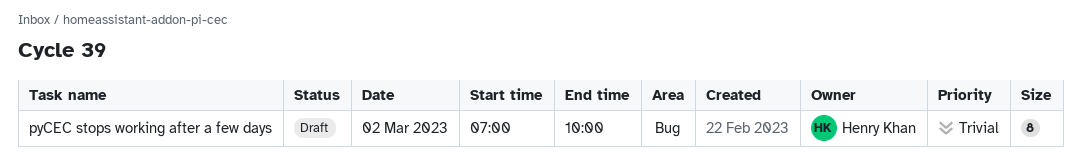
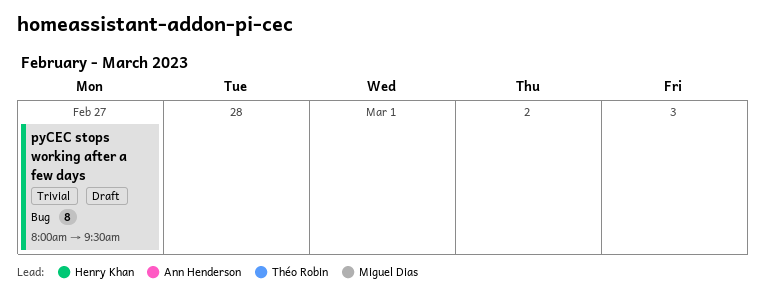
pyCEC stops working after a few days, day: Mar 2 -> Feb 27
pyCEC stops working after a few days, begins: 07:00 -> 08:00
pyCEC stops working after a few days, ends: 10:00 -> 09:30

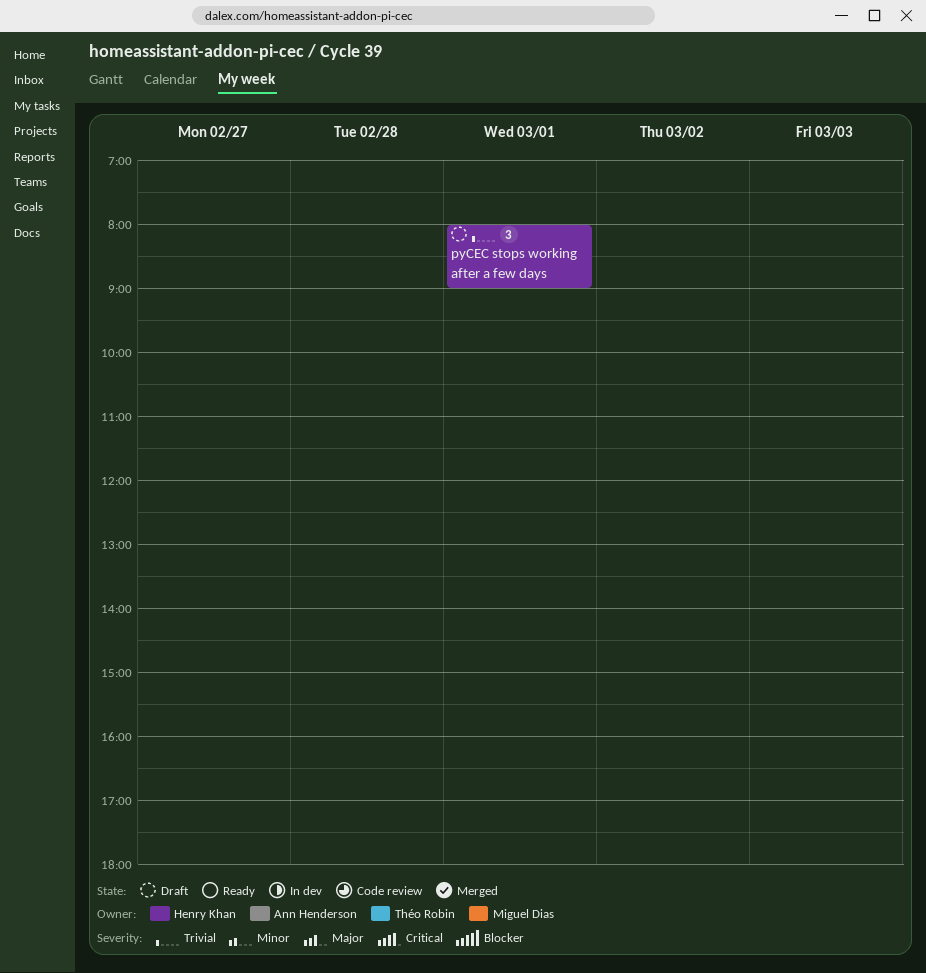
pyCEC stops working after a few days, estimate: 8 -> 3
pyCEC stops working after a few days, day: Feb 27 -> Mar 1
pyCEC stops working after a few days, ends: 09:30 -> 09:00

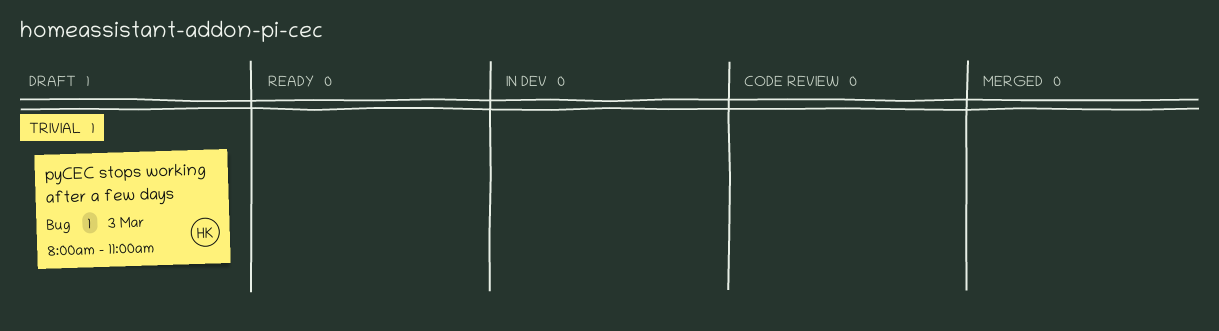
pyCEC stops working after a few days, estimate: 3 -> 1
pyCEC stops working after a few days, day: Mar 1 -> Mar 3
pyCEC stops working after a few days, ends: 09:00 -> 11:00

